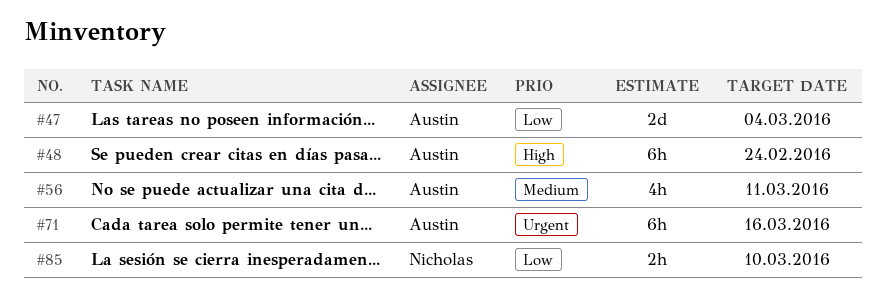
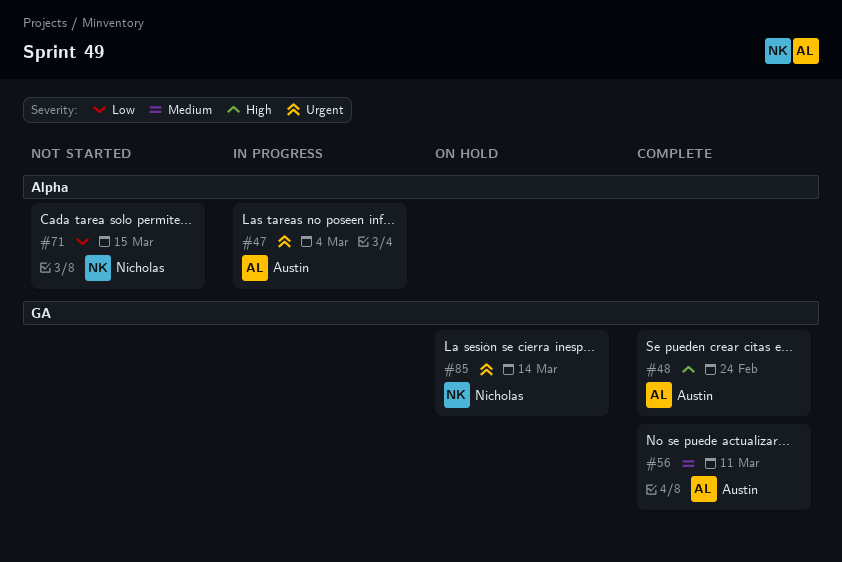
#47, priority: Low -> Urgent
#71, owner: Austin -> Nicholas
#71, priority: Urgent -> Low
#71, due: Mar 16 -> Mar 15
#85, priority: Low -> Urgent
#85, due: Mar 10 -> Mar 14

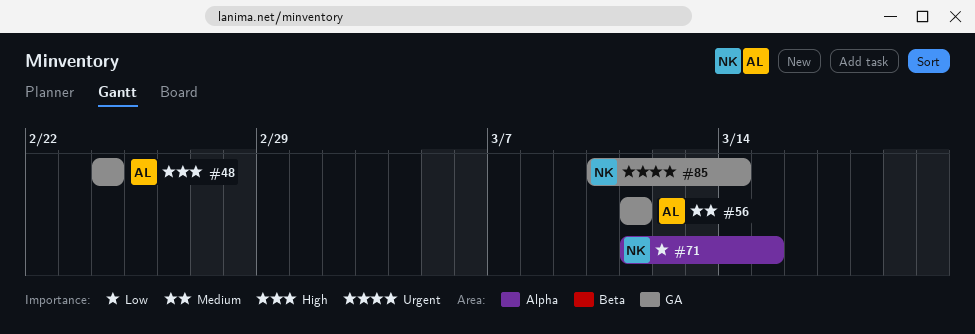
#47: present -> none

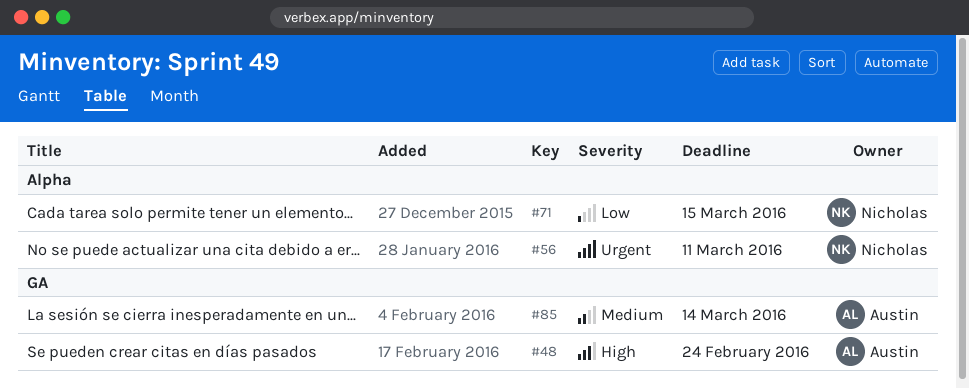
#56, owner: Austin -> Nicholas
#56, priority: Medium -> Urgent
#56, label: GA -> Alpha
#85, owner: Nicholas -> Austin
#85, priority: Urgent -> Medium

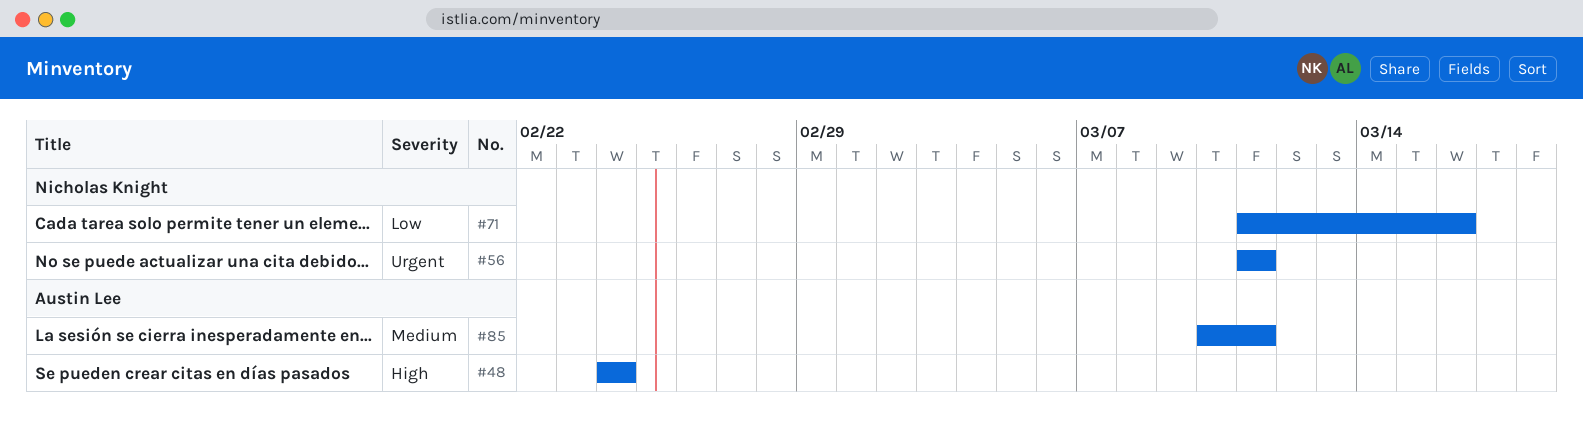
#71, due: Mar 15 -> Mar 16
#85, due: Mar 14 -> Mar 11

